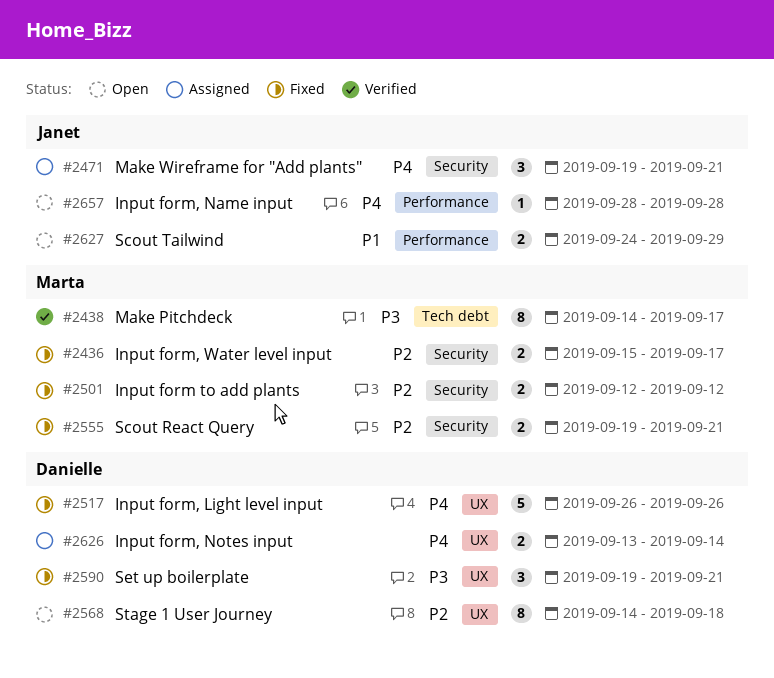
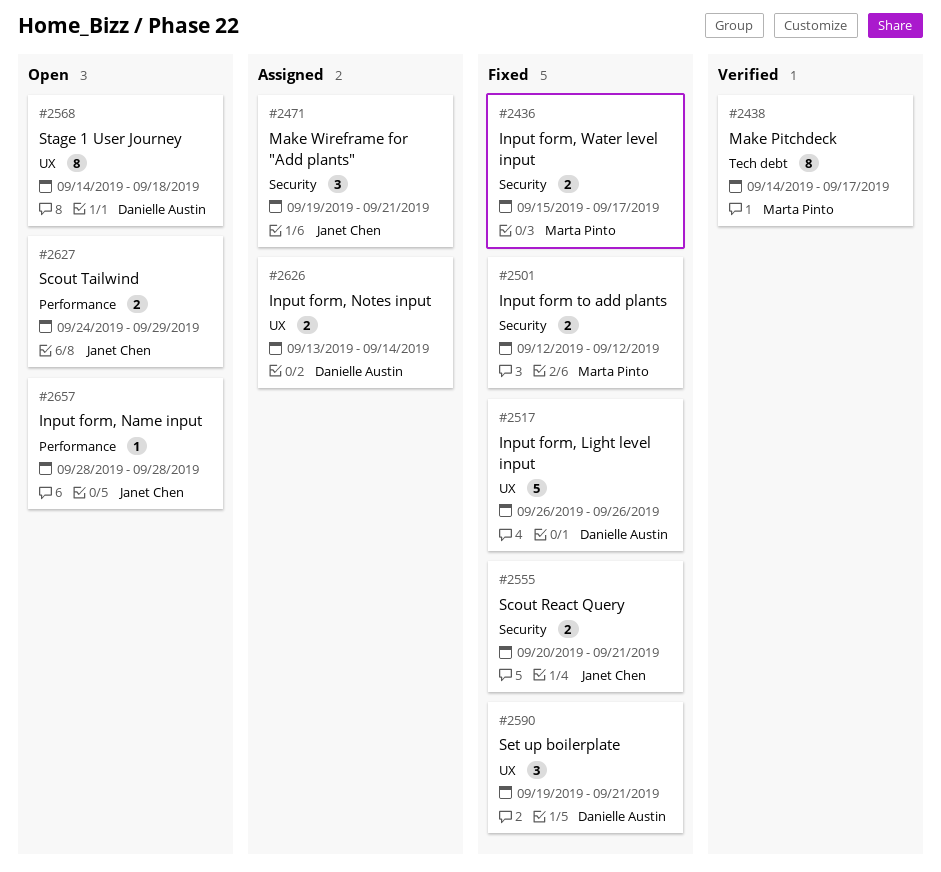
#2555, owner: Marta Pinto -> Janet Chen
#2555, start: Sep 19 -> Sep 20

